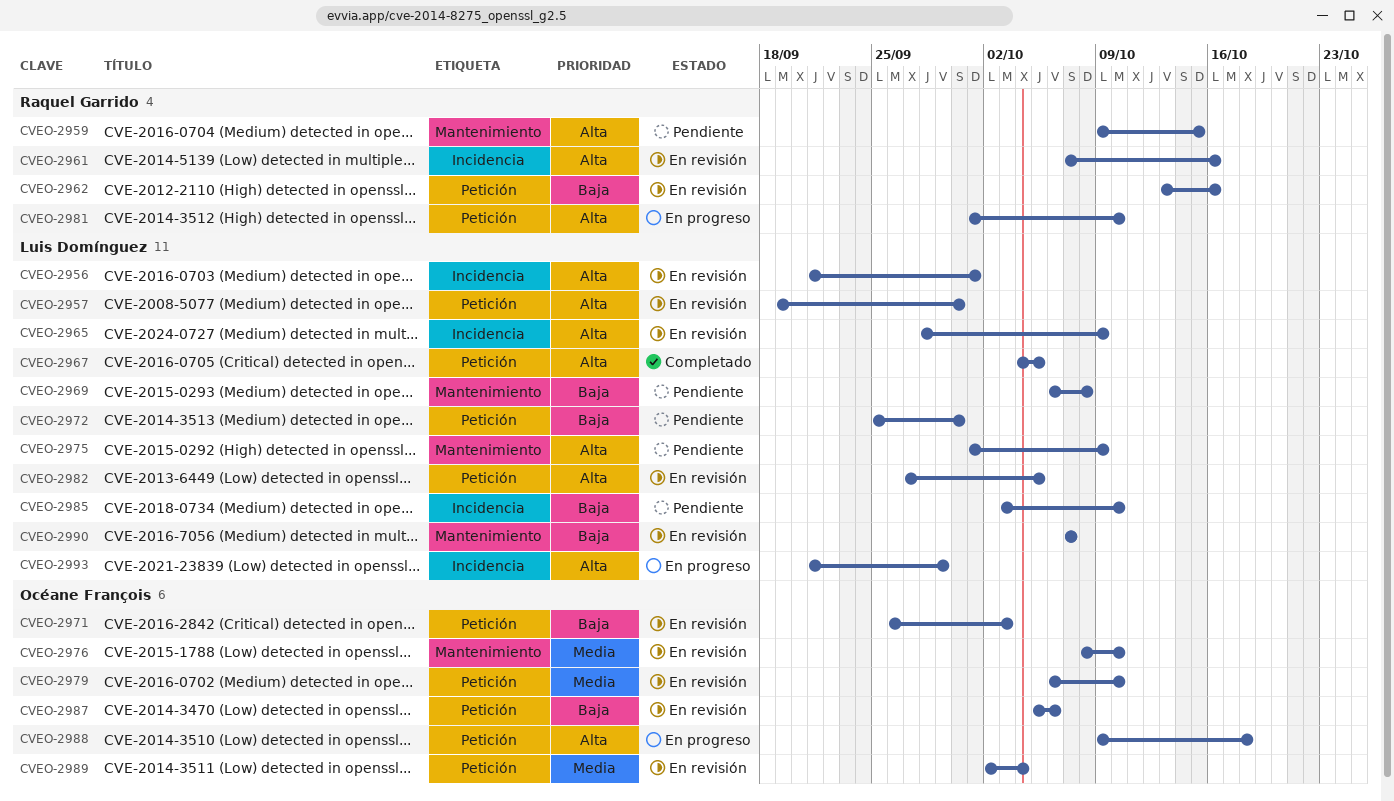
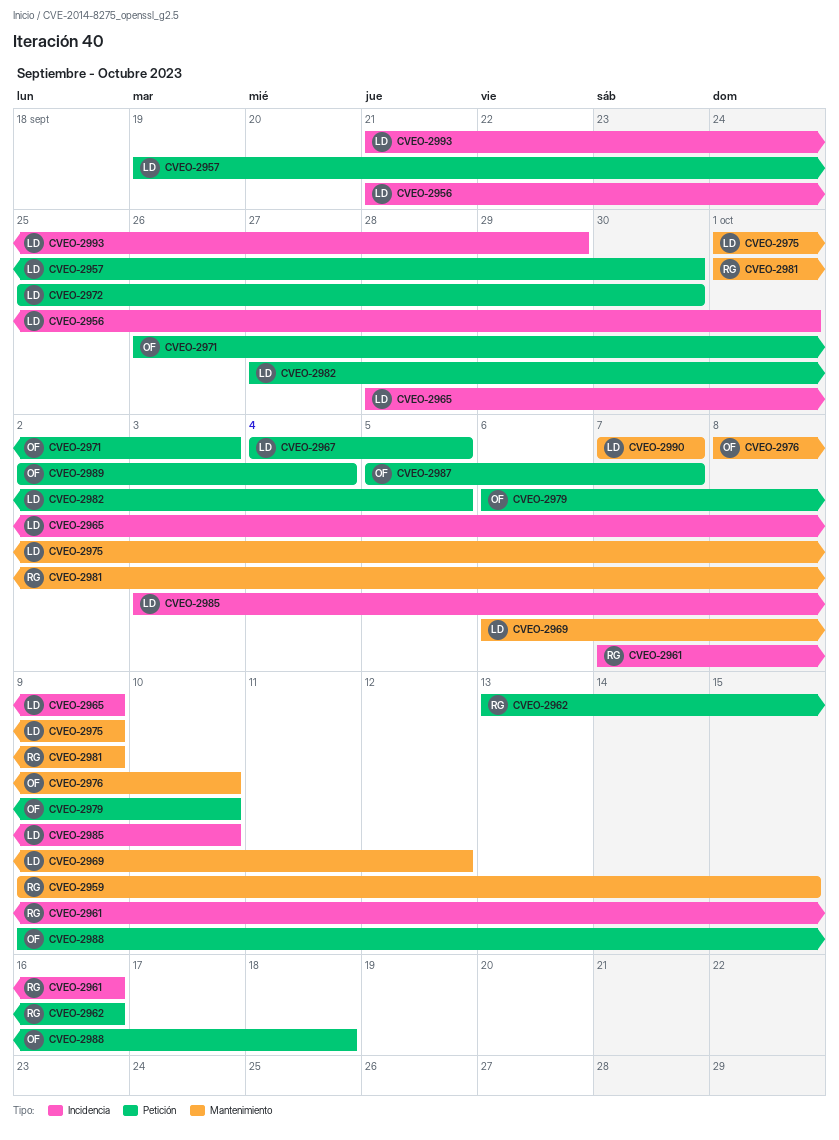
CVEO-2969, due: Oct 8 -> Oct 12
CVEO-2981, label: Petición -> Mantenimiento
CVEO-2981, due: Oct 10 -> Oct 9
CVEO-2987, due: Oct 6 -> Oct 7

